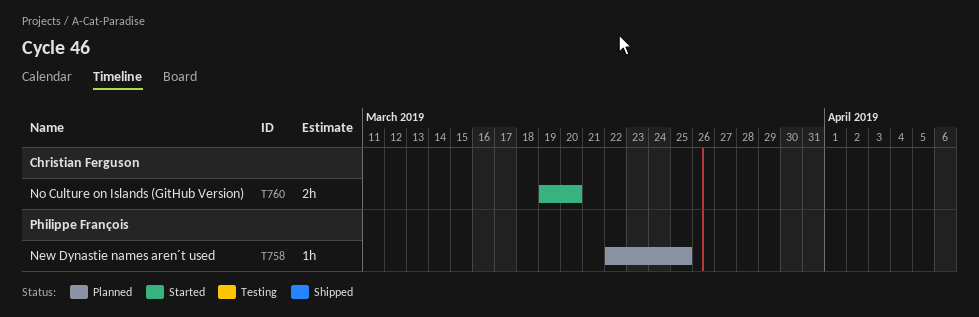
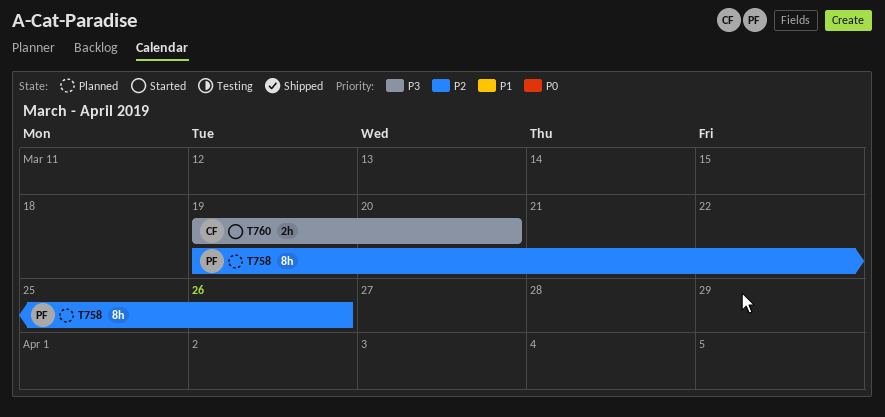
T758, estimate: 1h -> 8h
T758, start: Mar 22 -> Mar 19
T758, due: Mar 25 -> Mar 26

